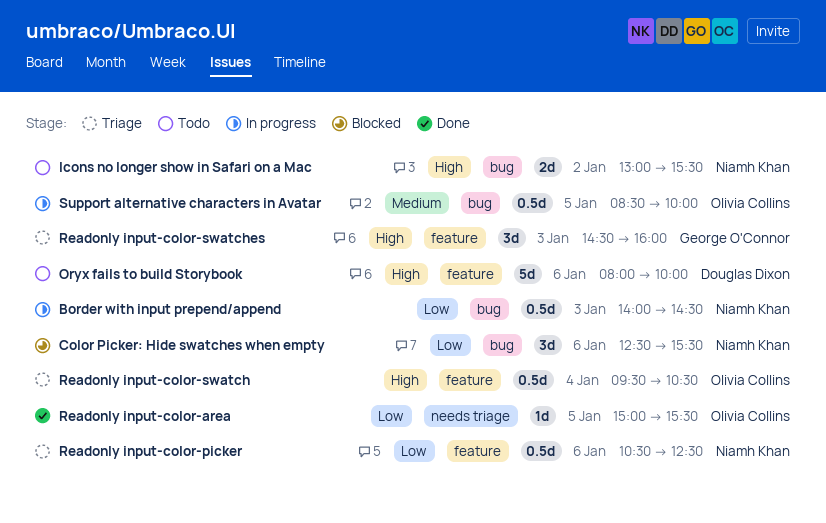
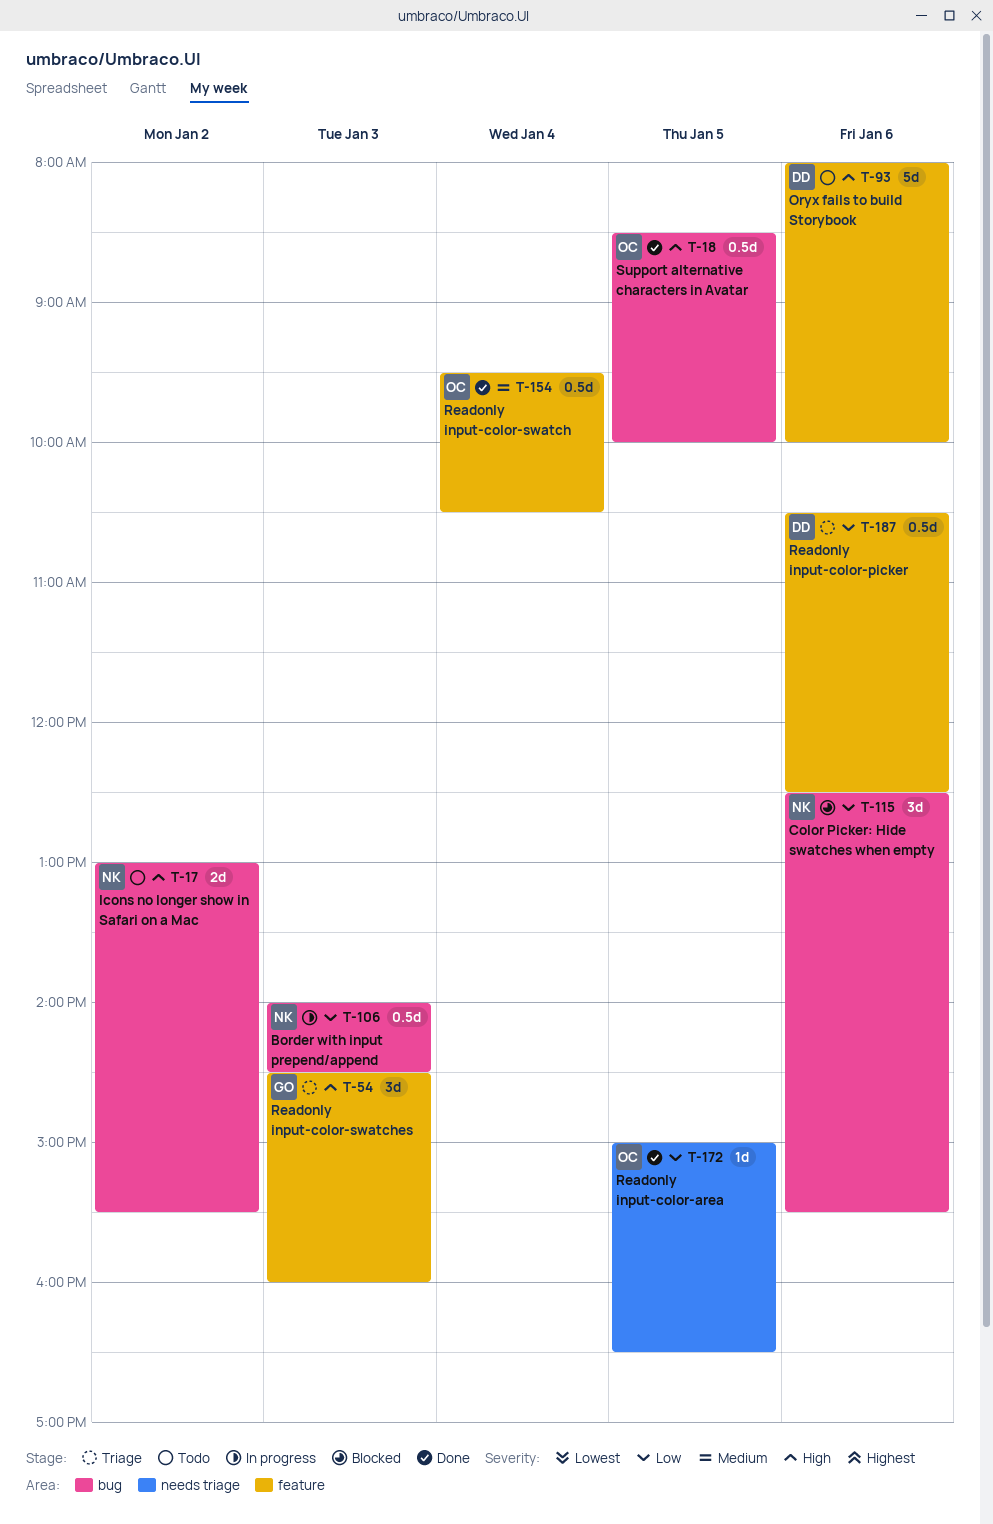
Readonly input-color-area, ends: 15:30 -> 16:30
Readonly input-color-picker, owner: Niamh Khan -> Douglas Dixon
Readonly input-color-swatch, status: Triage -> Done
Readonly input-color-swatch, priority: High -> Medium
Support alternative characters in Avatar, status: In progress -> Done
Support alternative characters in Avatar, priority: Medium -> High

